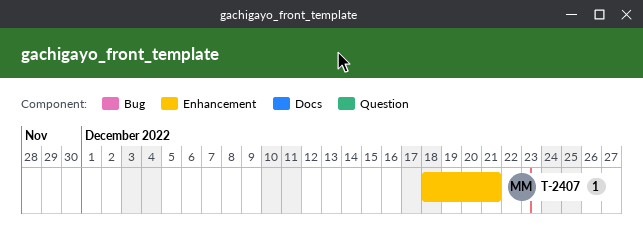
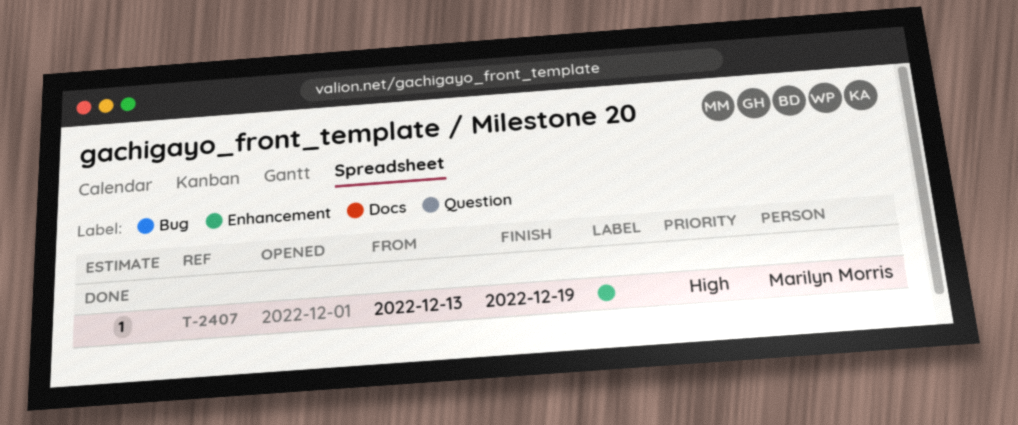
T-2407, start: Dec 18 -> Dec 13
T-2407, due: Dec 21 -> Dec 19

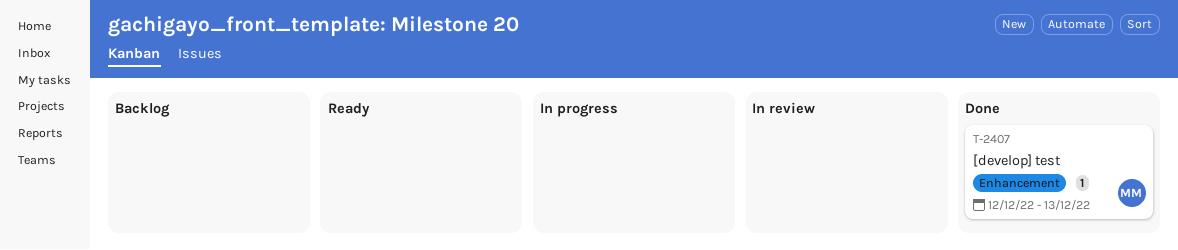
T-2407, start: Dec 13 -> Dec 12
T-2407, due: Dec 19 -> Dec 13

